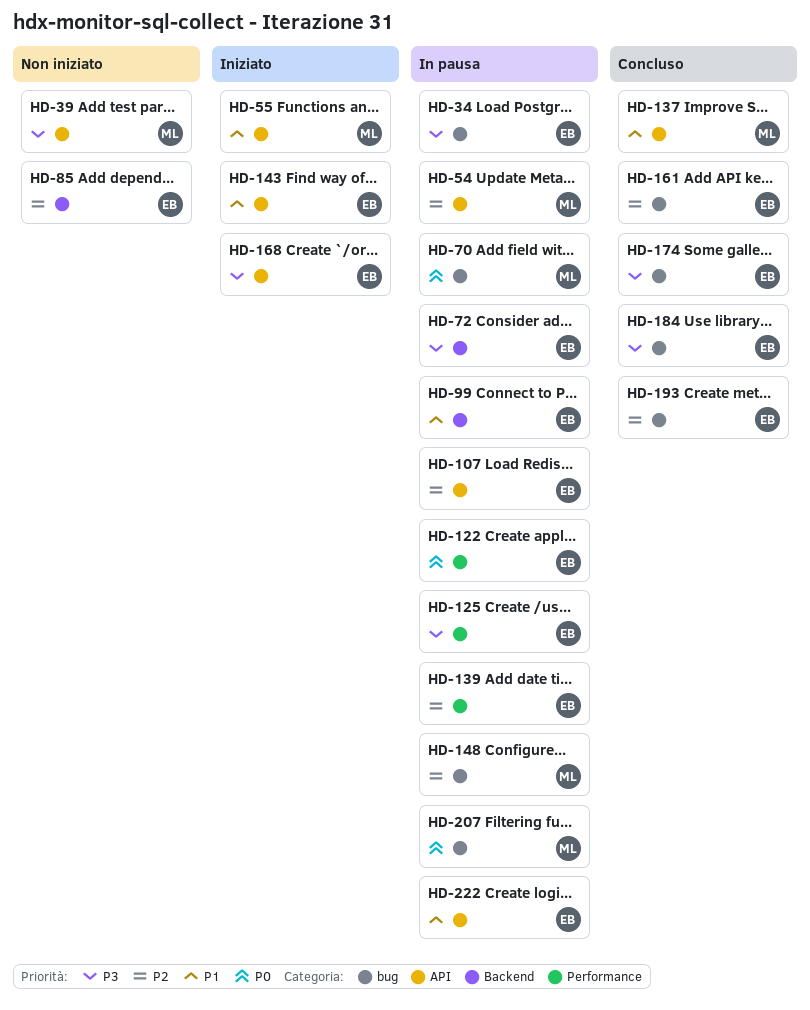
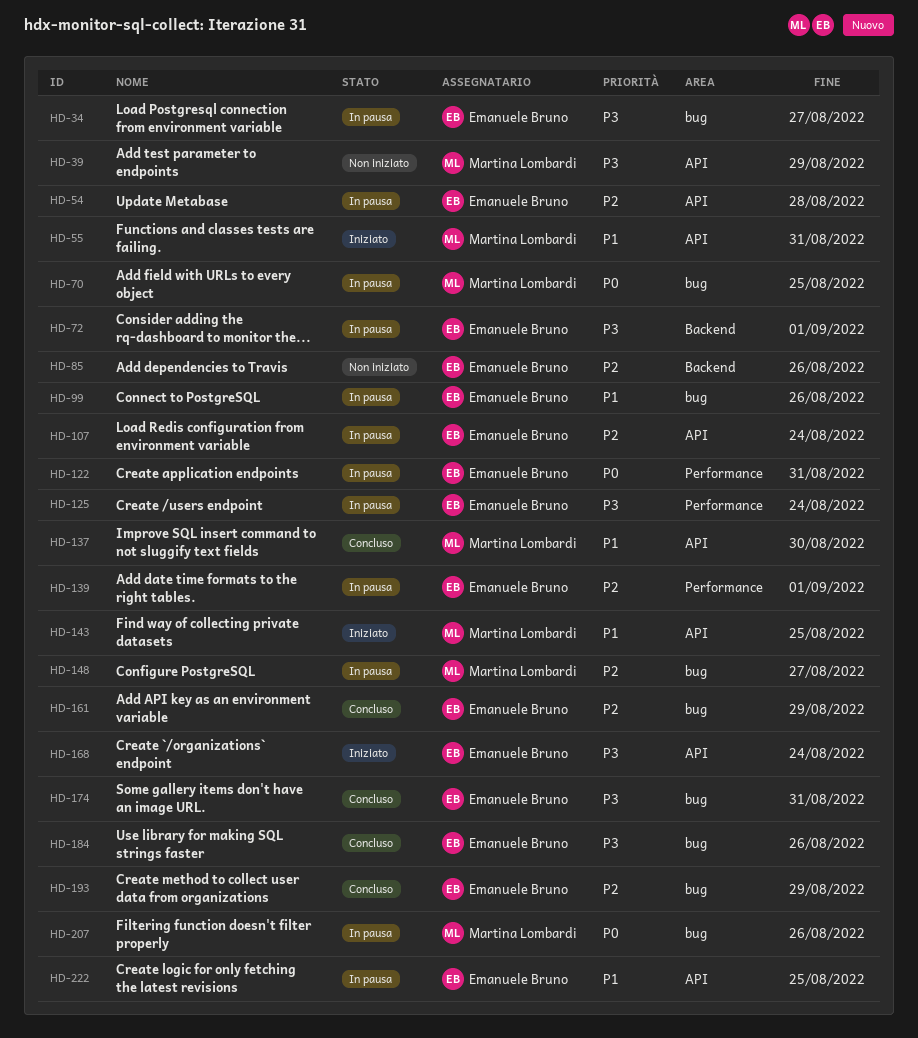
HD-54, owner: Martina Lombardi -> Emanuele Bruno
HD-99, label: Backend -> bug
HD-143, owner: Emanuele Bruno -> Martina Lombardi

